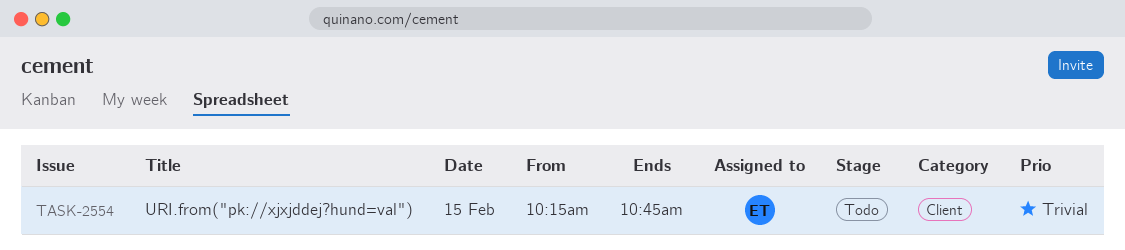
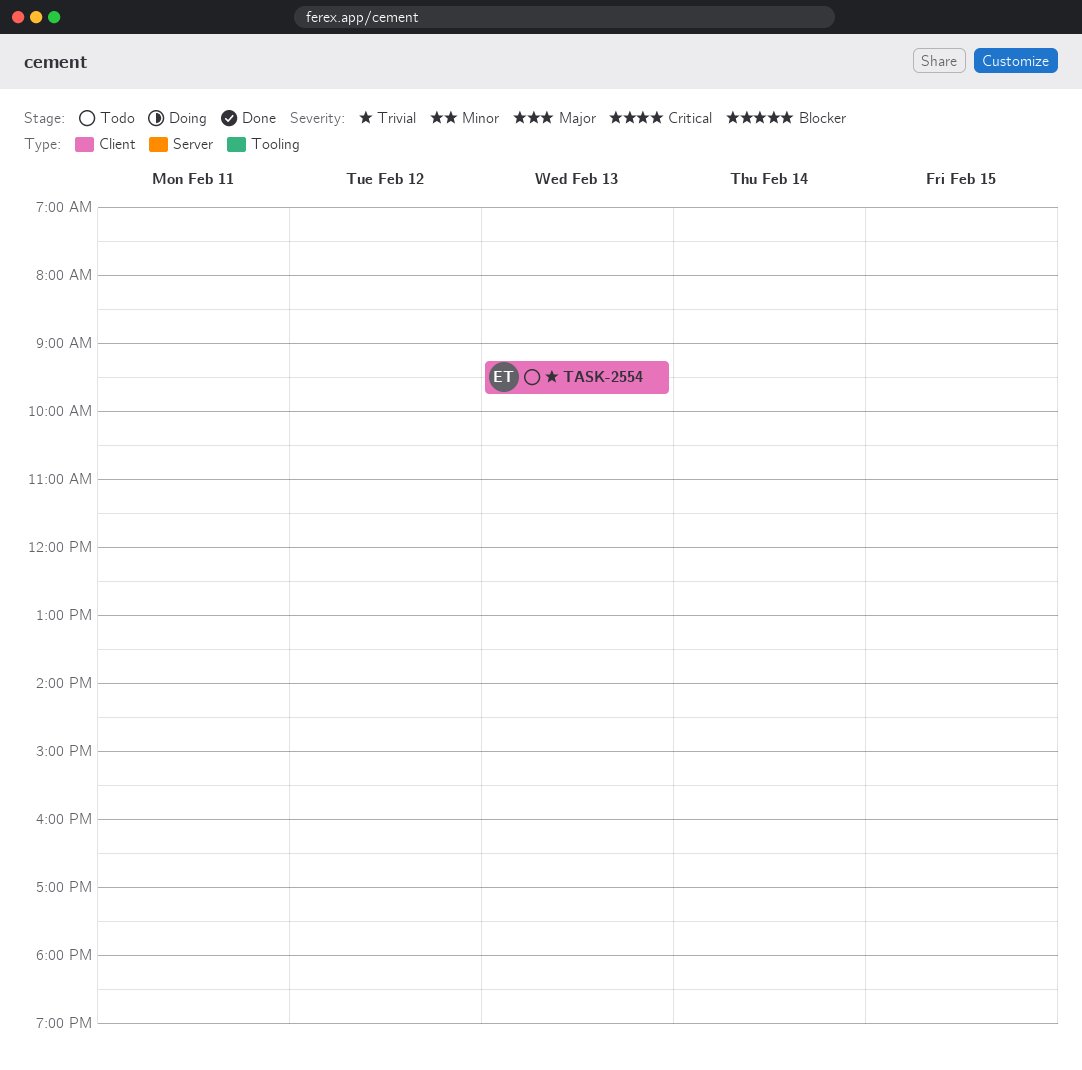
TASK-2554, day: Feb 15 -> Feb 13
TASK-2554, begins: 10:15 -> 09:15
TASK-2554, ends: 10:45 -> 09:45

